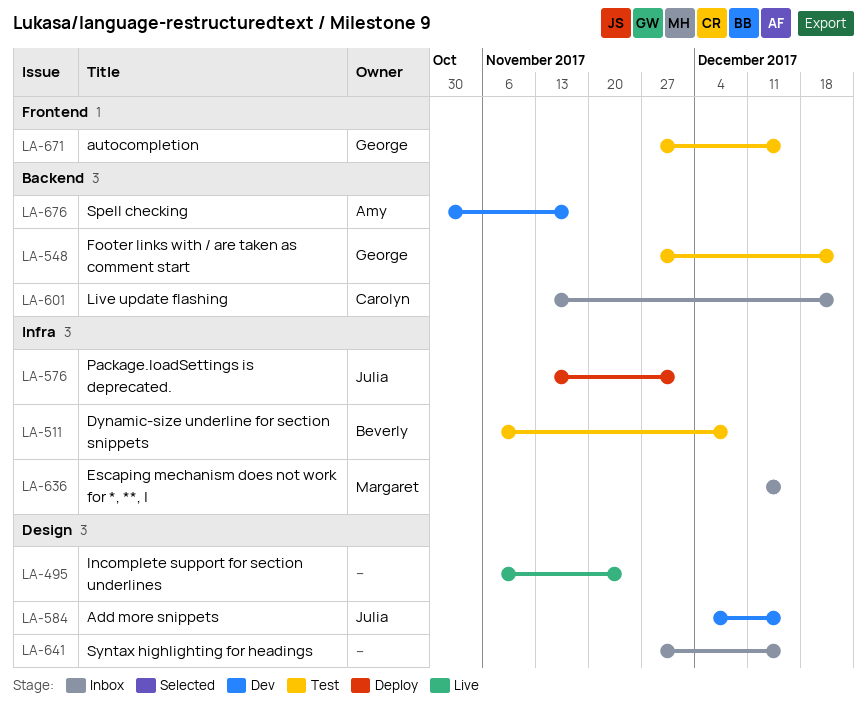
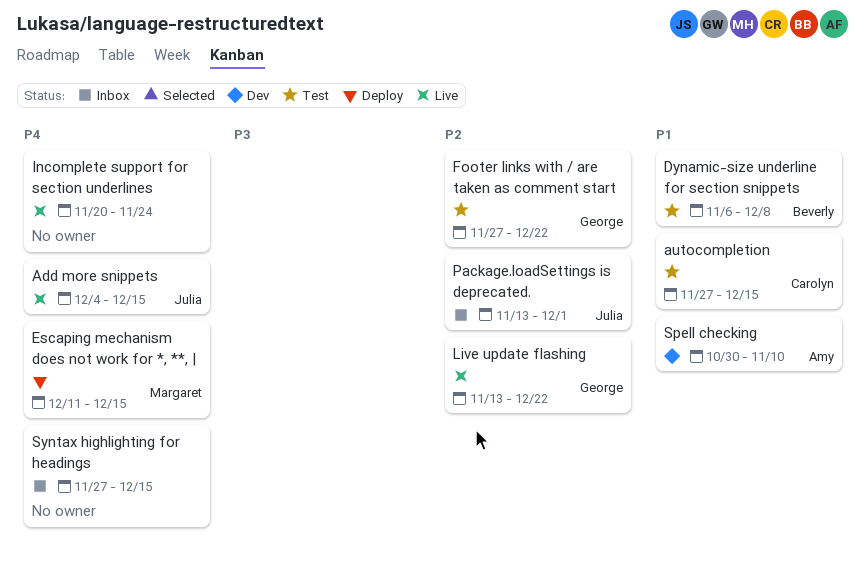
Add more snippets, status: Dev -> Live
autocompletion, owner: George -> Carolyn
Escaping mechanism does not work for *, **, |, status: Inbox -> Deploy
Incomplete support for section underlines, start: Nov 6 -> Nov 20
Live update flashing, status: Inbox -> Live
Live update flashing, owner: Carolyn -> George
Package.loadSettings is deprecated., status: Deploy -> Inbox
Spell checking, due: Nov 17 -> Nov 10

